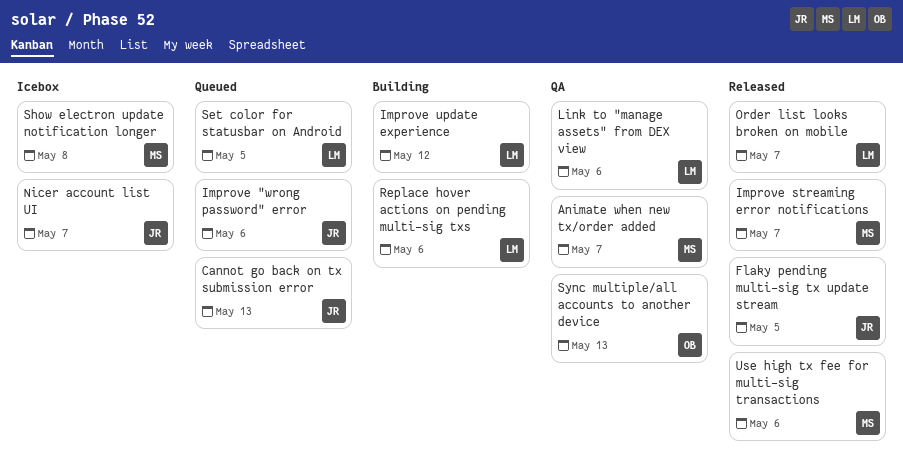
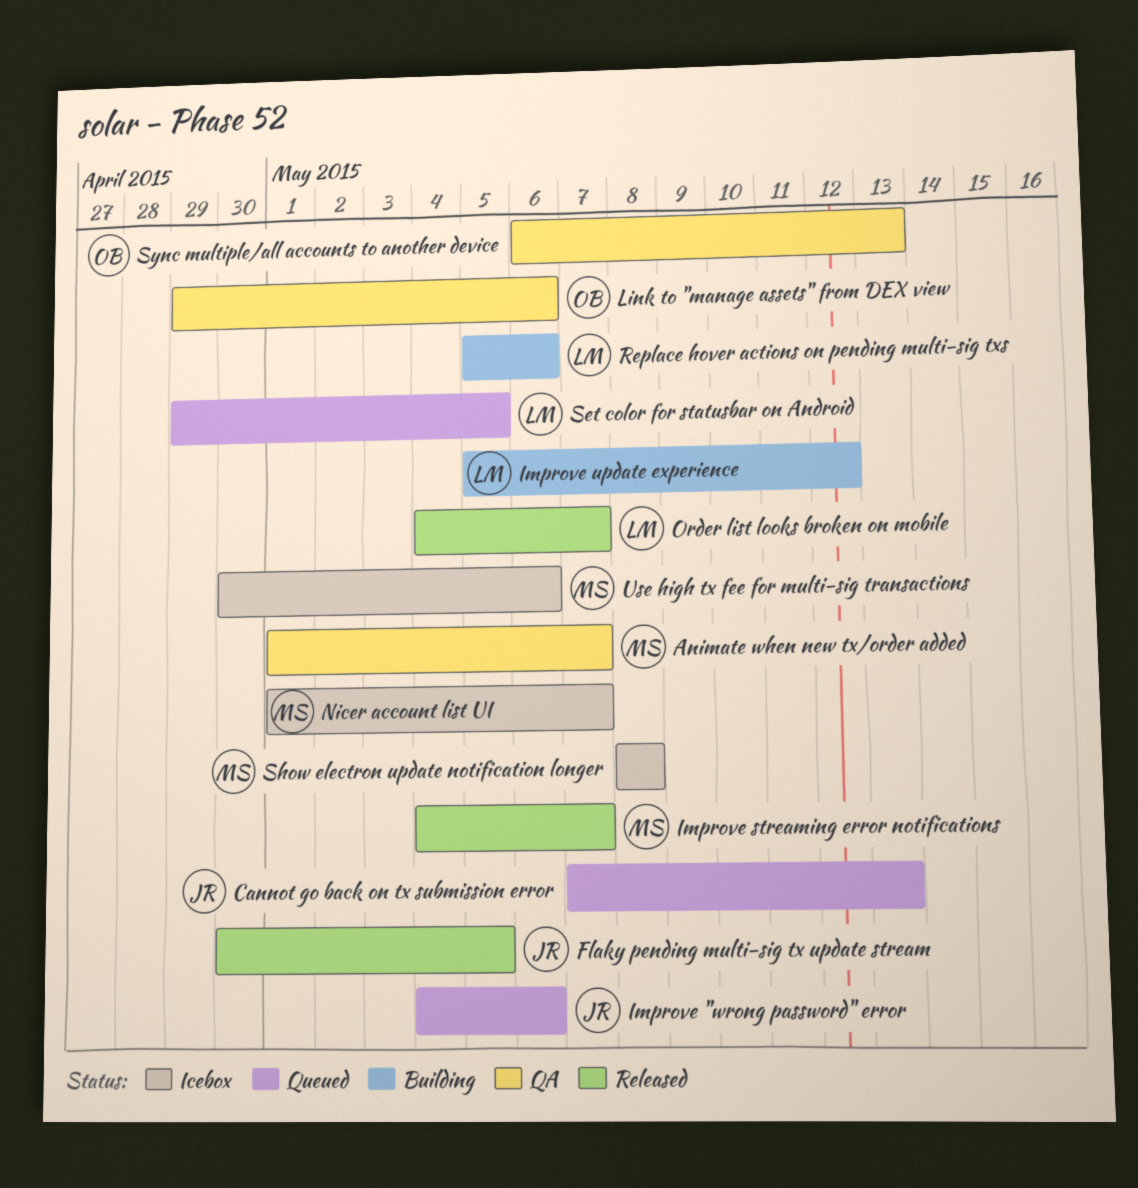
Link to "manage assets" from DEX view, owner: LM -> OB
Nicer account list UI, owner: JR -> MS
Use high tx fee for multi-sig transactions, status: Released -> Icebox

